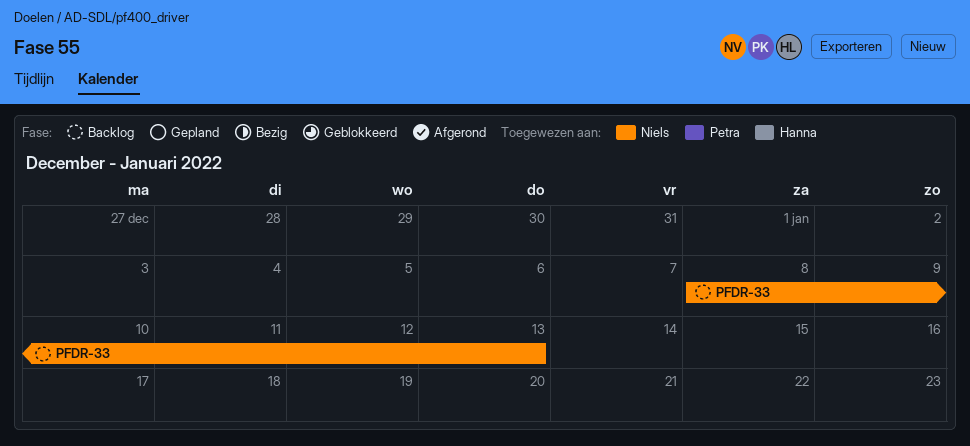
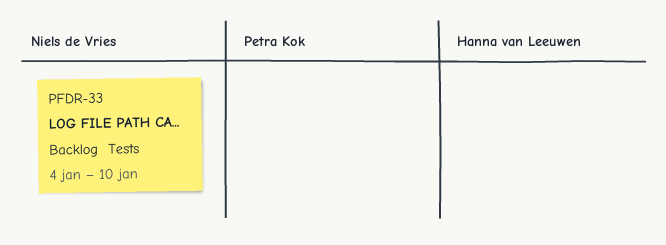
PFDR-33, start: Jan 8 -> Jan 4
PFDR-33, due: Jan 13 -> Jan 10

